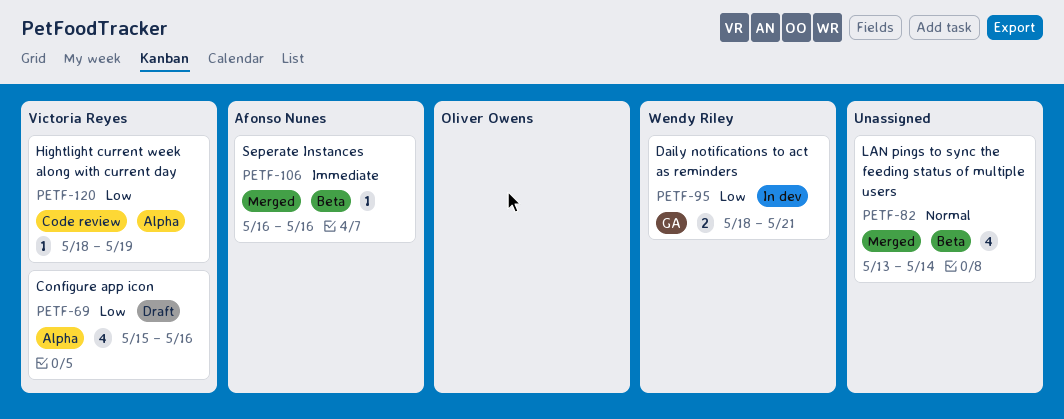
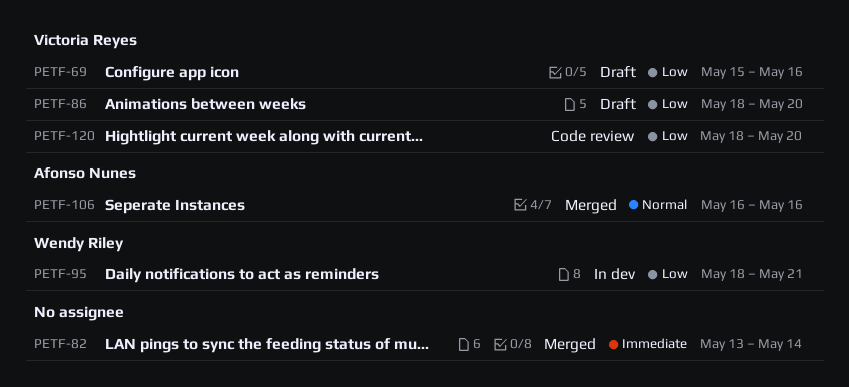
PETF-82, priority: Normal -> Immediate
PETF-86: none -> present
PETF-106, priority: Immediate -> Normal
PETF-120, due: May 19 -> May 20

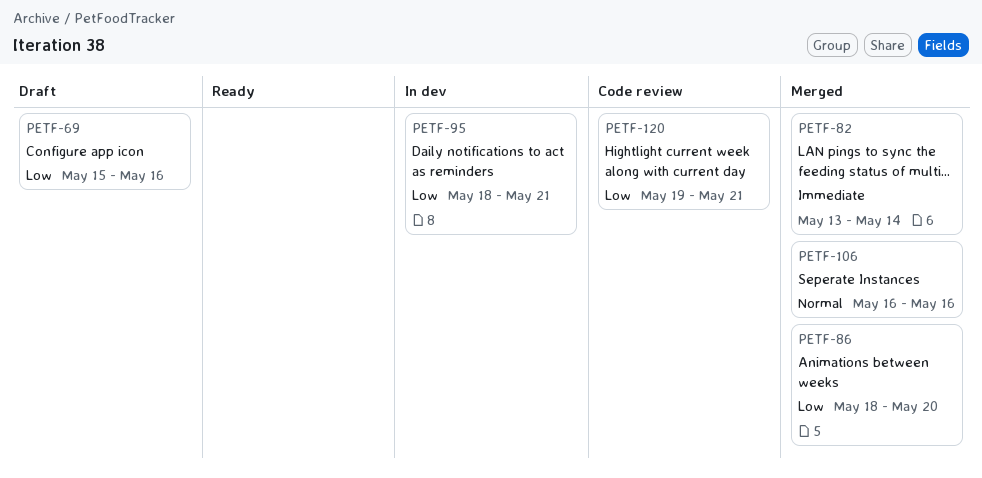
PETF-86, status: Draft -> Merged
PETF-120, start: May 18 -> May 19
PETF-120, due: May 20 -> May 21

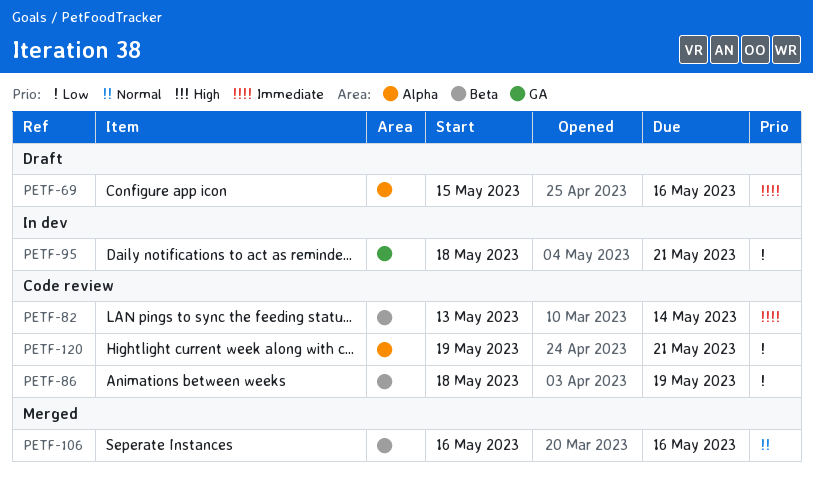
PETF-69, priority: Low -> Immediate
PETF-82, status: Merged -> Code review
PETF-86, status: Merged -> Code review
PETF-86, due: May 20 -> May 19

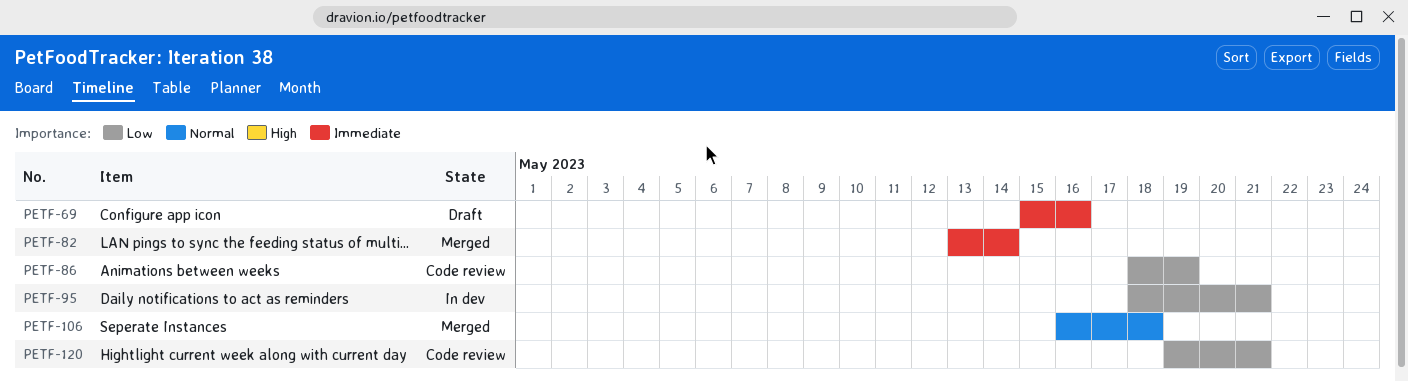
PETF-82, status: Code review -> Merged
PETF-106, due: May 16 -> May 18

